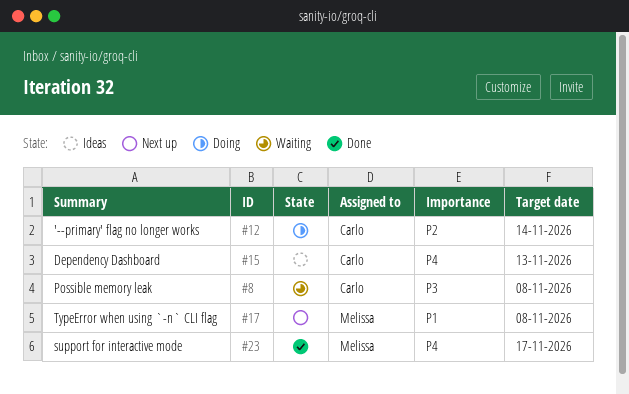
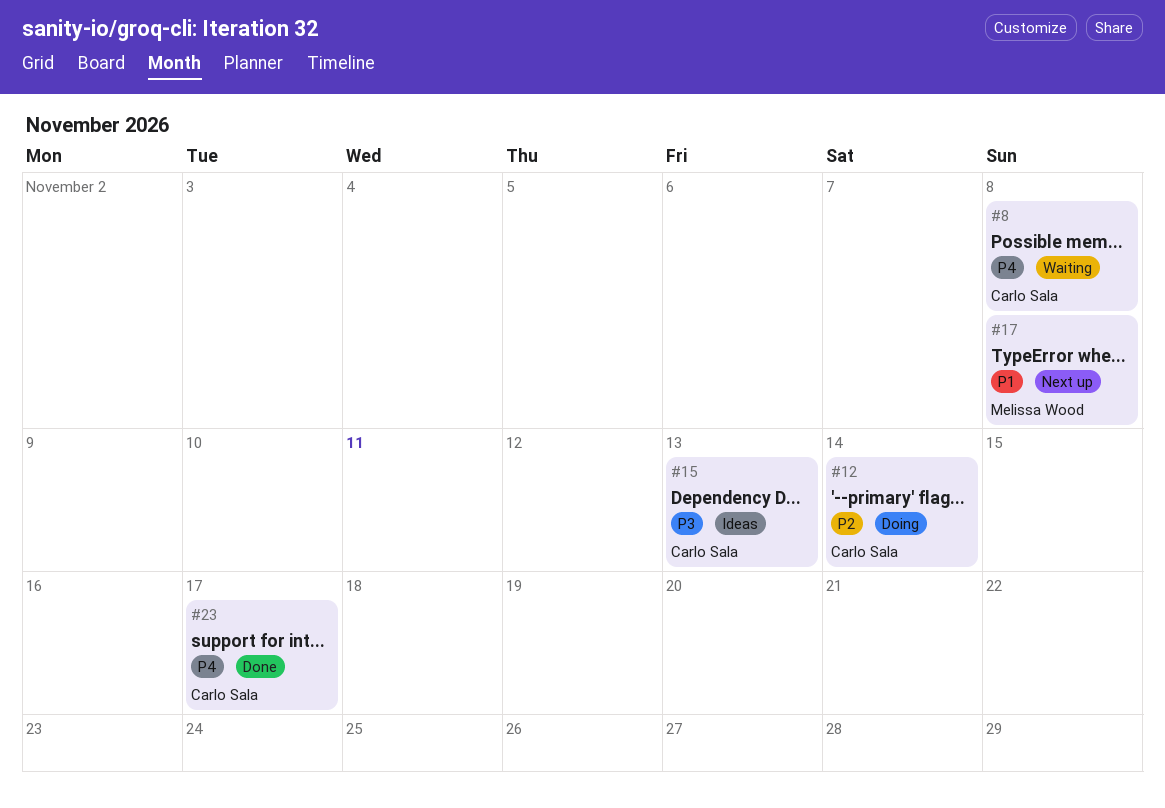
#8, priority: P3 -> P4
#15, priority: P4 -> P3
#23, owner: Melissa Wood -> Carlo Sala

